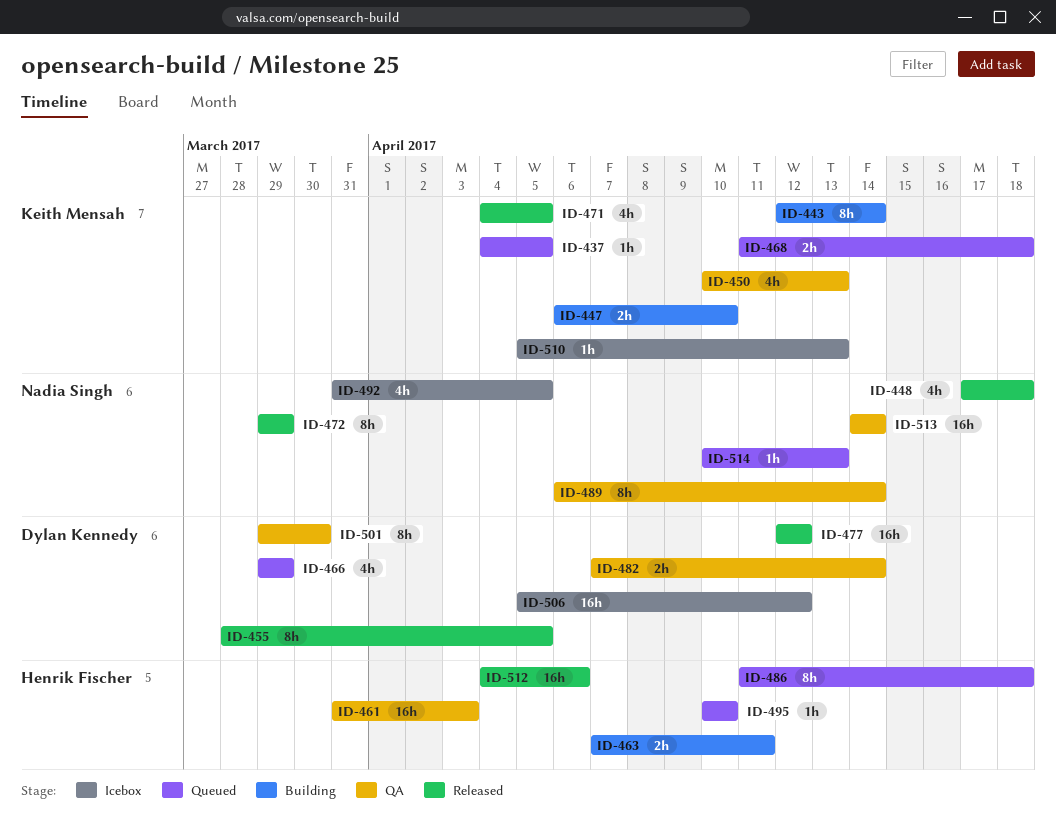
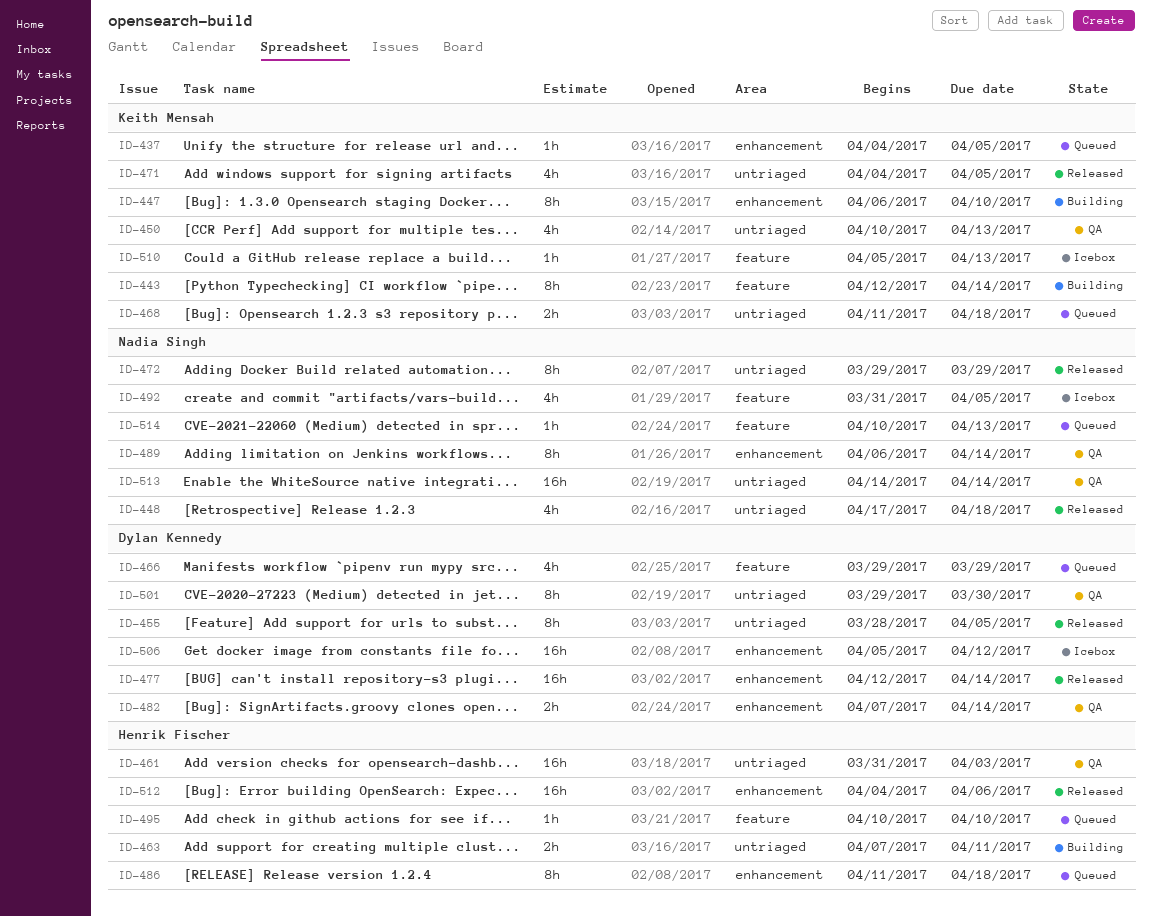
ID-447, estimate: 2h -> 8h
ID-477, due: Apr 12 -> Apr 14

